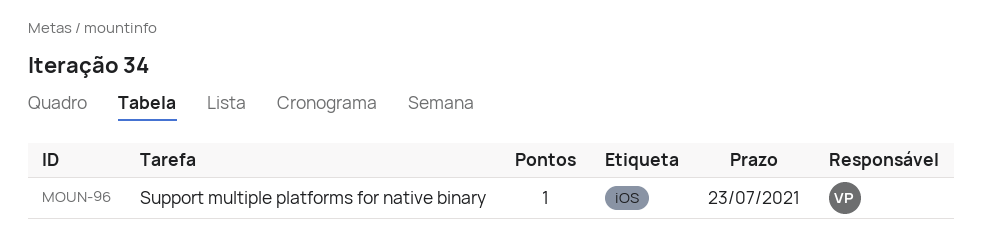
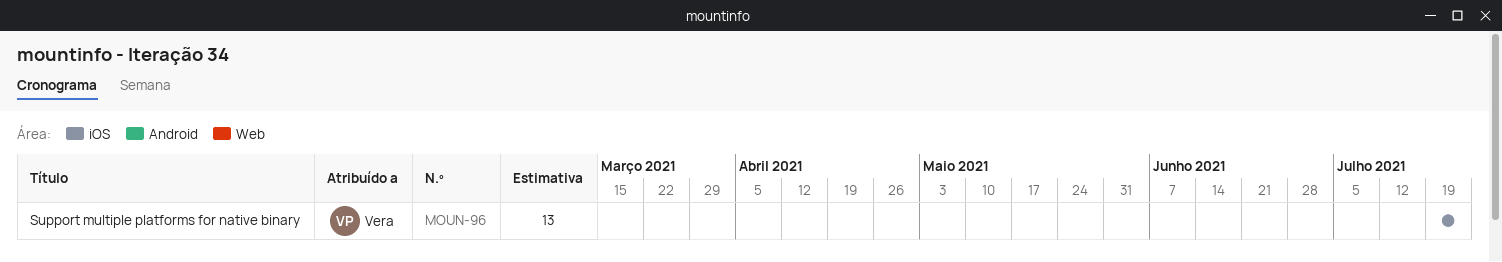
MOUN-96, estimate: 1 -> 13

